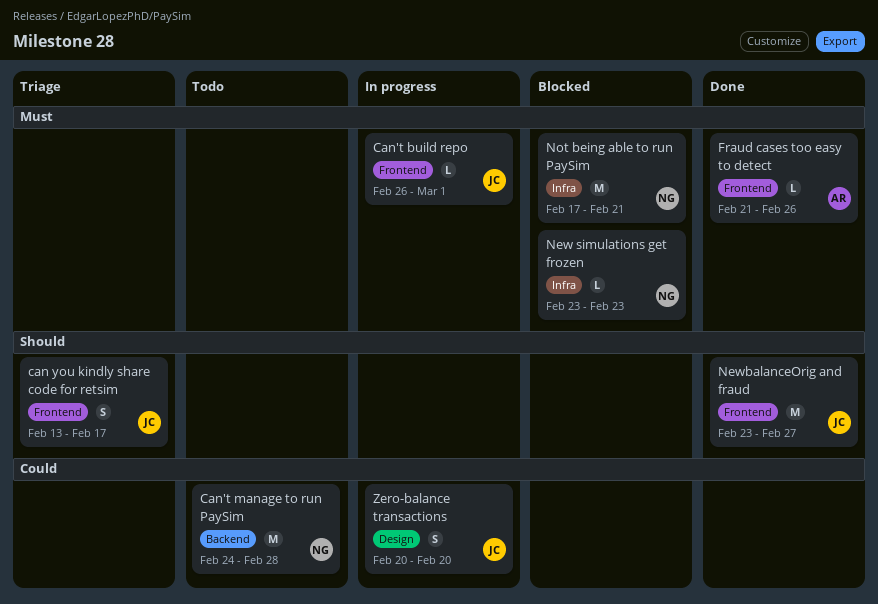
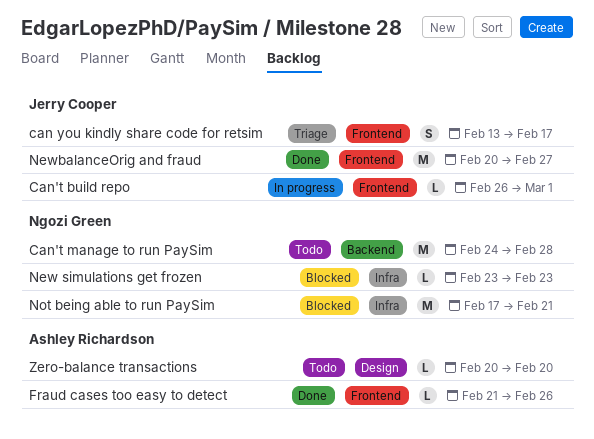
NewbalanceOrig and fraud, start: Feb 23 -> Feb 20
Zero-balance transactions, status: In progress -> Todo
Zero-balance transactions, owner: Jerry Cooper -> Ashley Richardson
Zero-balance transactions, estimate: S -> L

